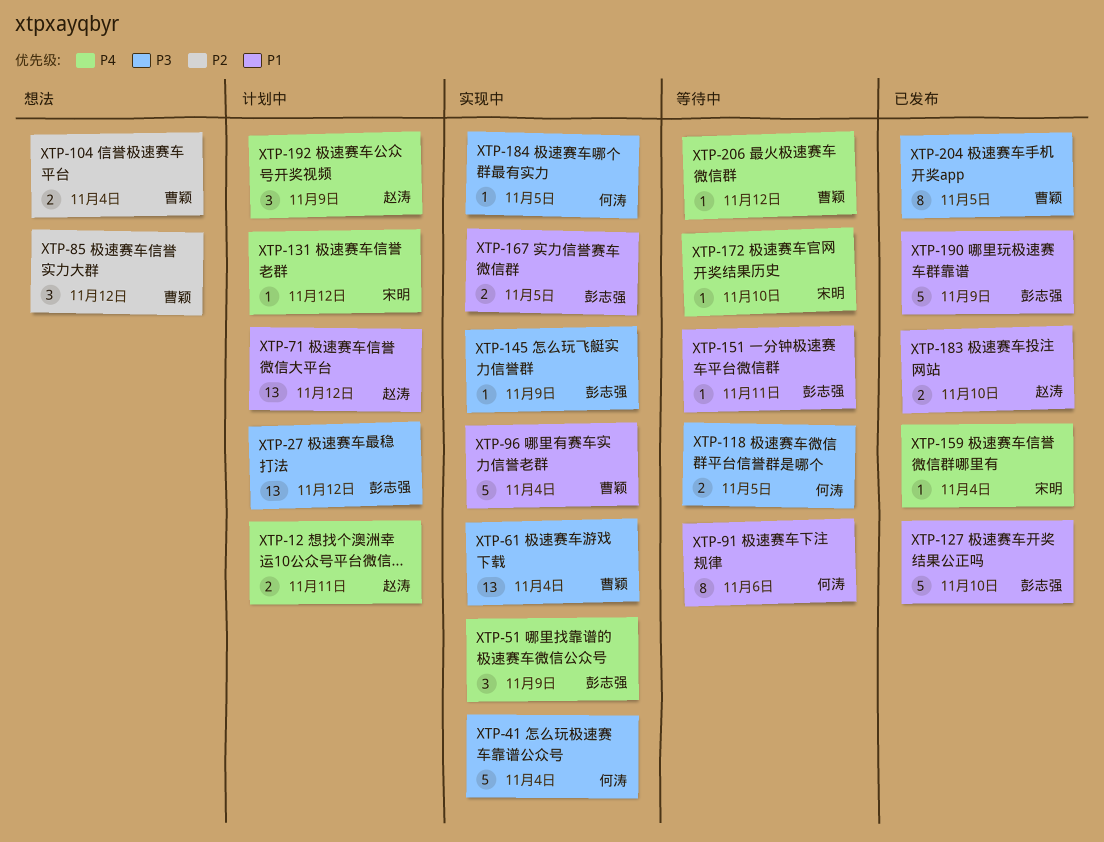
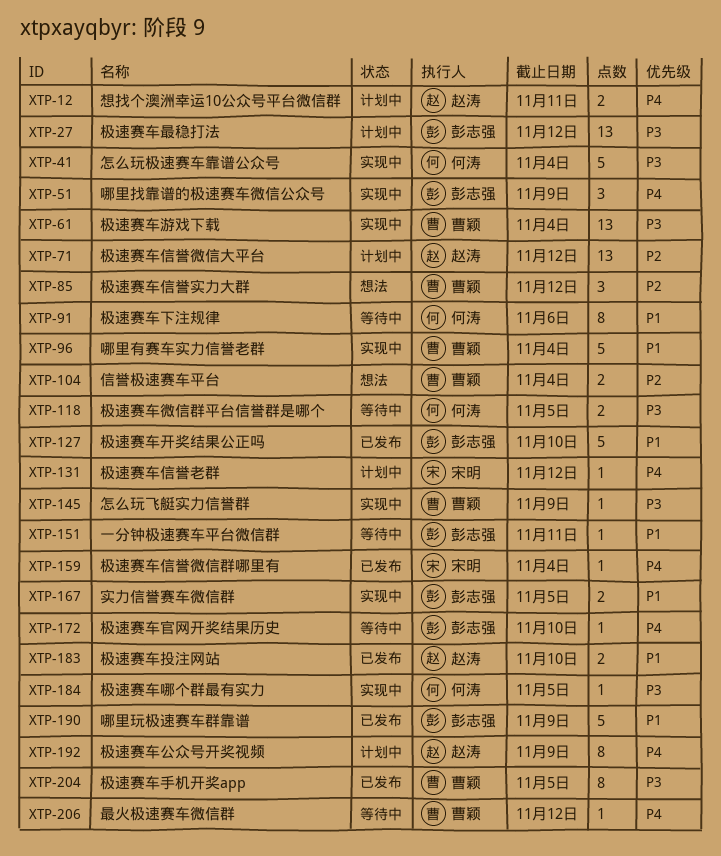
XTP-71, priority: P1 -> P2
XTP-145, owner: 彭志强 -> 曹颖
XTP-172, owner: 宋明 -> 彭志强
XTP-192, estimate: 3 -> 8

